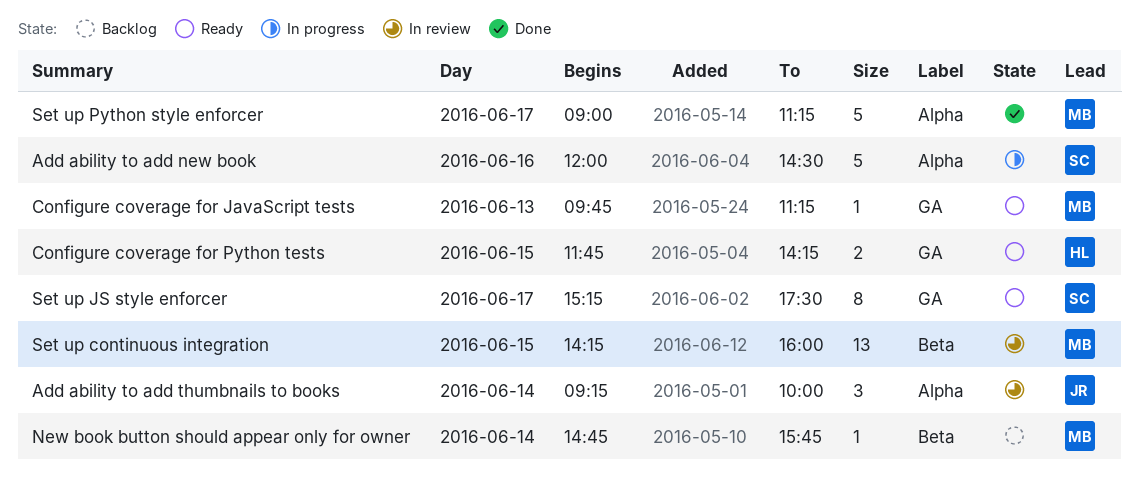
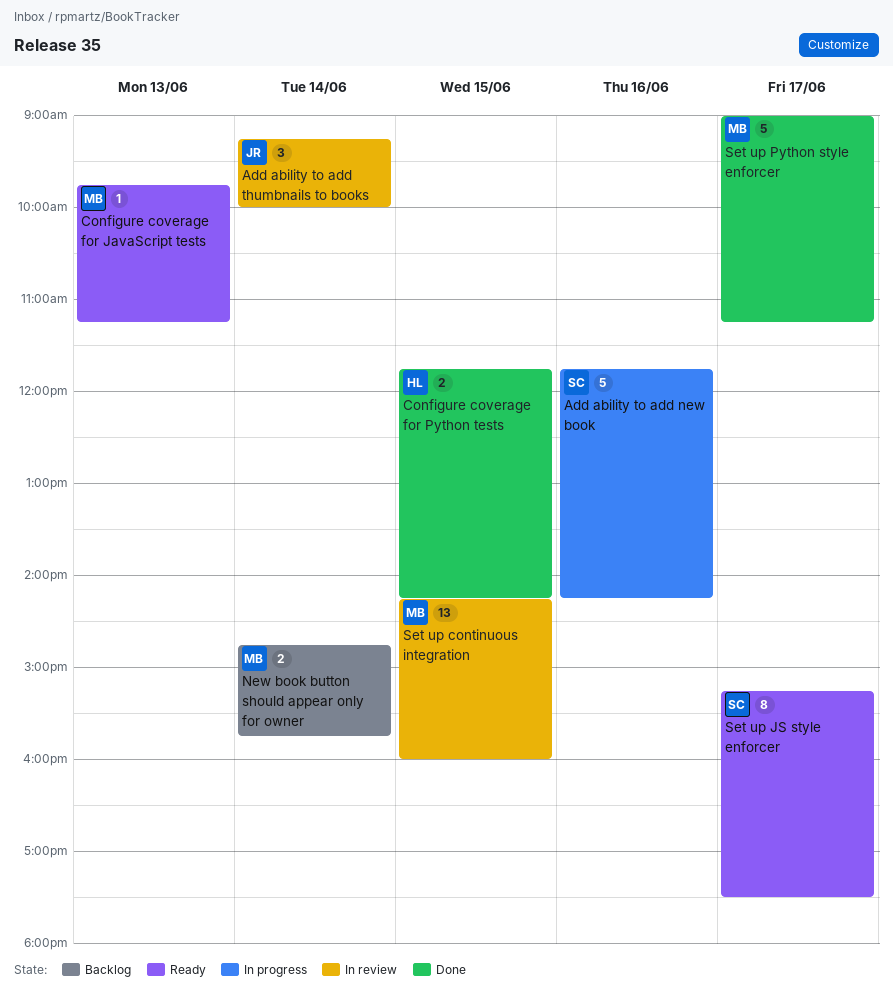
Add ability to add new book, begins: 12:00 -> 11:45
Add ability to add new book, ends: 14:30 -> 14:15
Configure coverage for Python tests, status: Ready -> Done
New book button should appear only for owner, estimate: 1 -> 2

